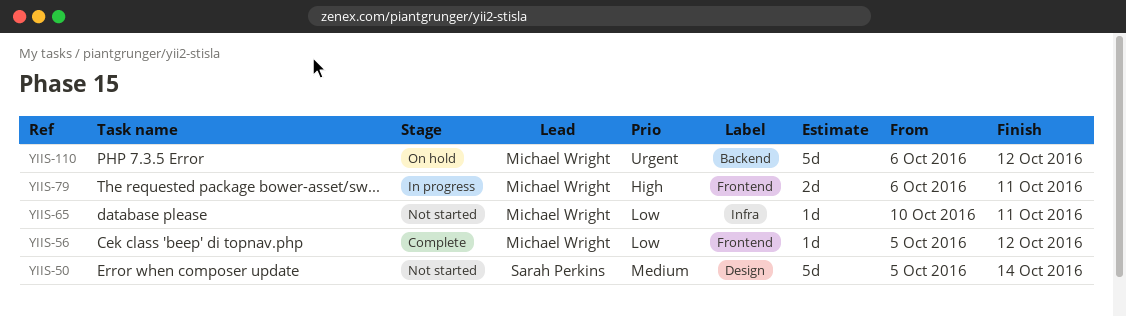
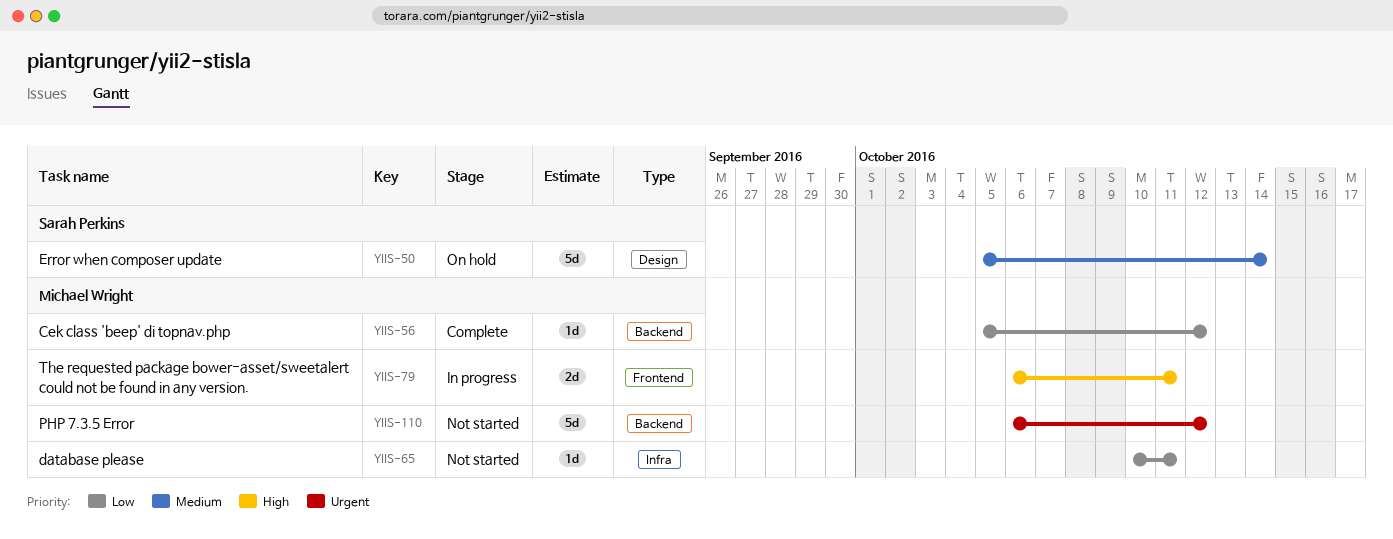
YIIS-50, status: Not started -> On hold
YIIS-56, label: Frontend -> Backend
YIIS-110, status: On hold -> Not started

